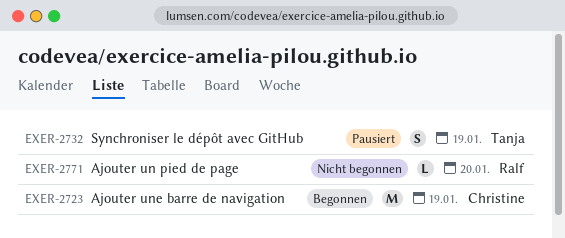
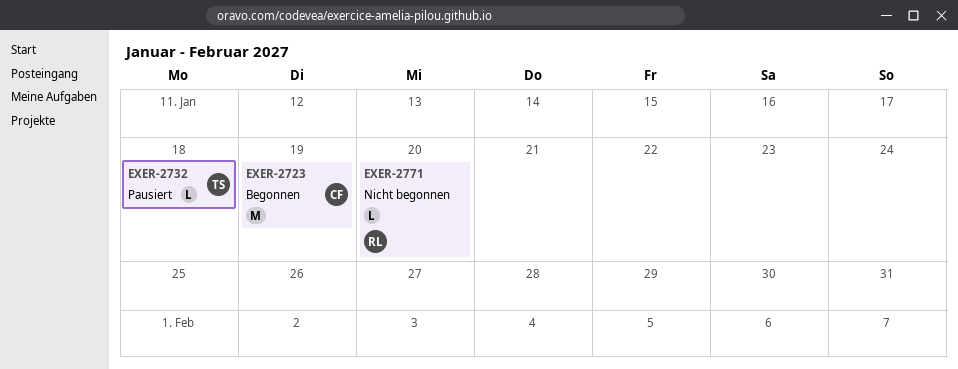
EXER-2732, estimate: S -> L
EXER-2732, due: Jan 19 -> Jan 18

